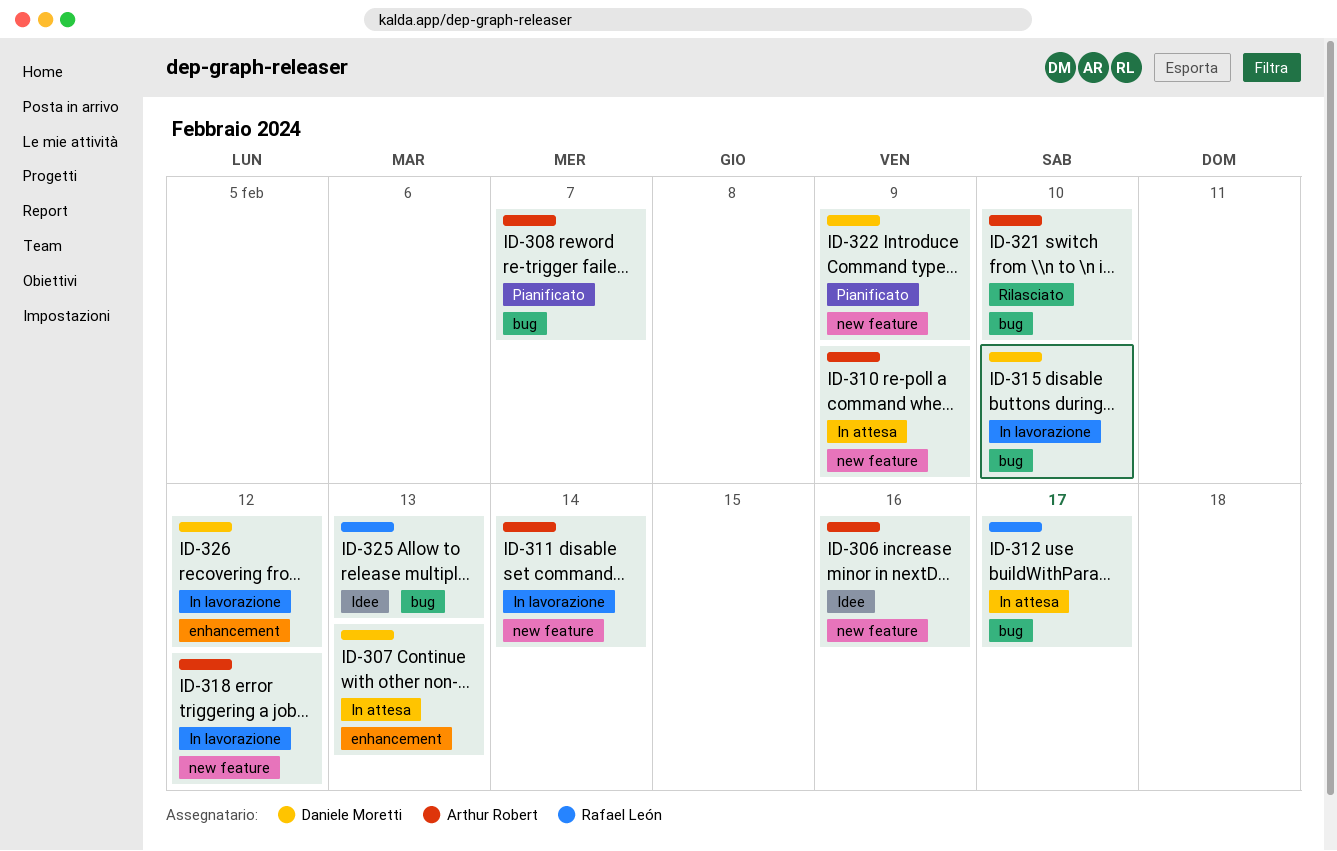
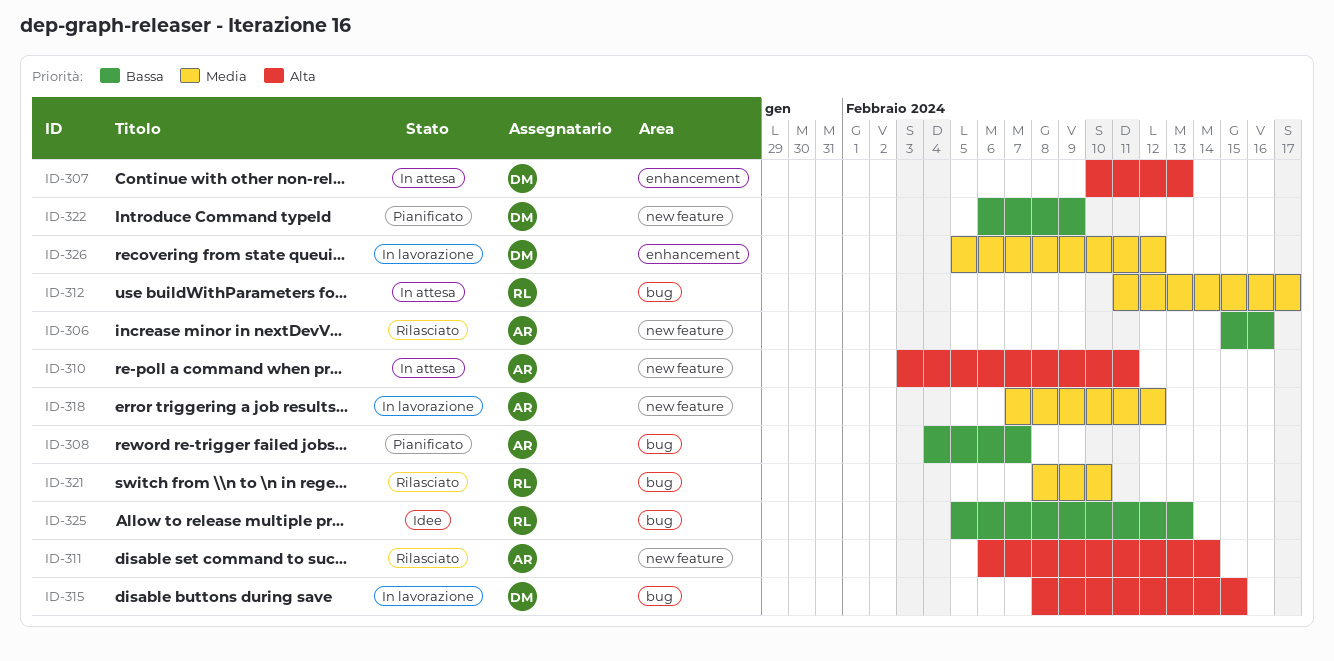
ID-306, status: Idee -> Rilasciato
ID-310, due: Feb 9 -> Feb 11
ID-311, status: In lavorazione -> Rilasciato
ID-315, due: Feb 10 -> Feb 15
ID-321, owner: Arthur Robert -> Rafael León

